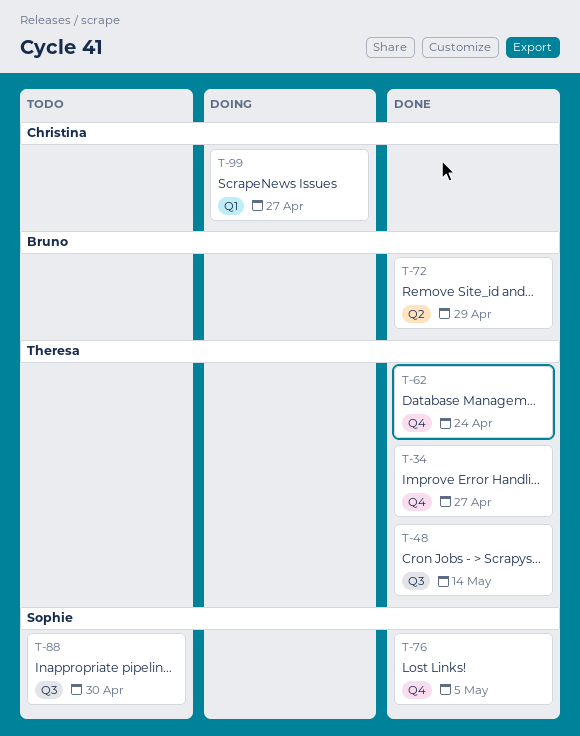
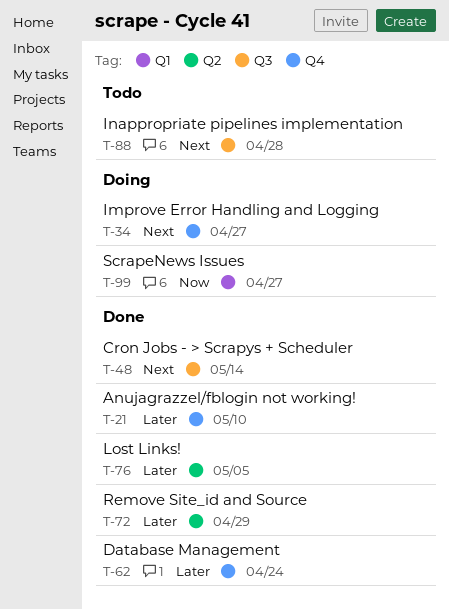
T-21: none -> present
T-34, status: Done -> Doing
T-76, label: Q4 -> Q2
T-88, due: Apr 30 -> Apr 28

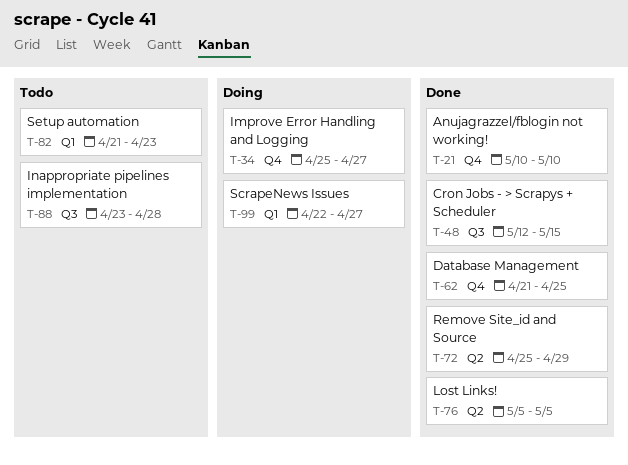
T-48, due: May 14 -> May 15
T-62, due: Apr 24 -> Apr 25
T-82: none -> present

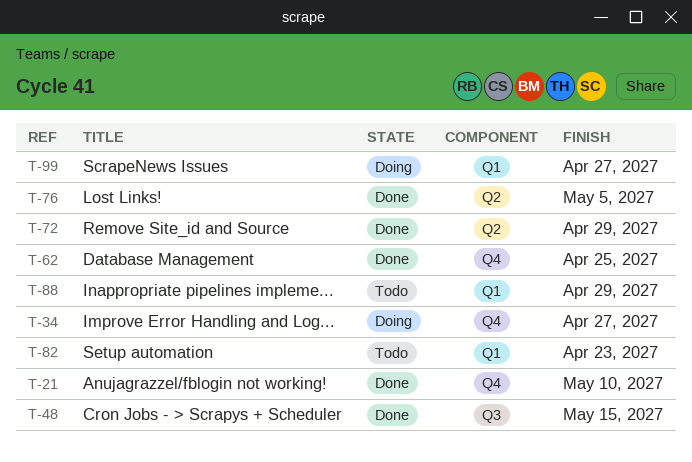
T-88, label: Q3 -> Q1
T-88, due: Apr 28 -> Apr 29

